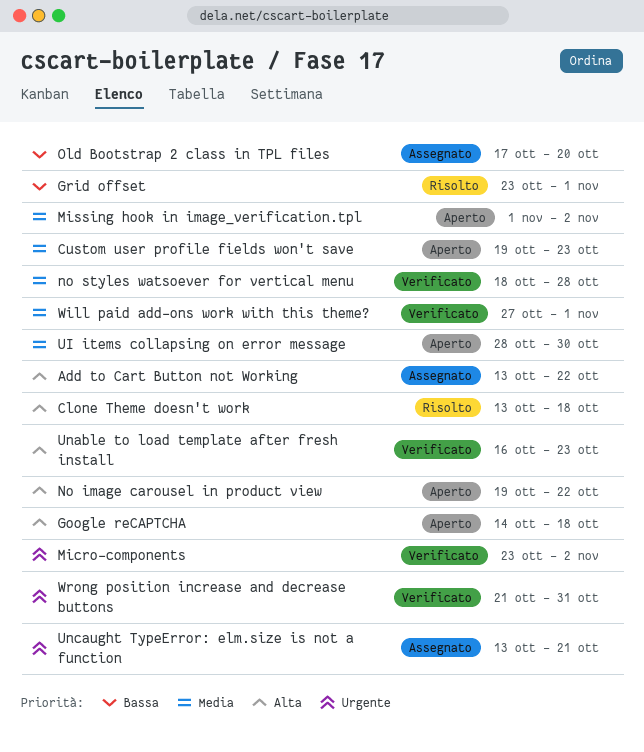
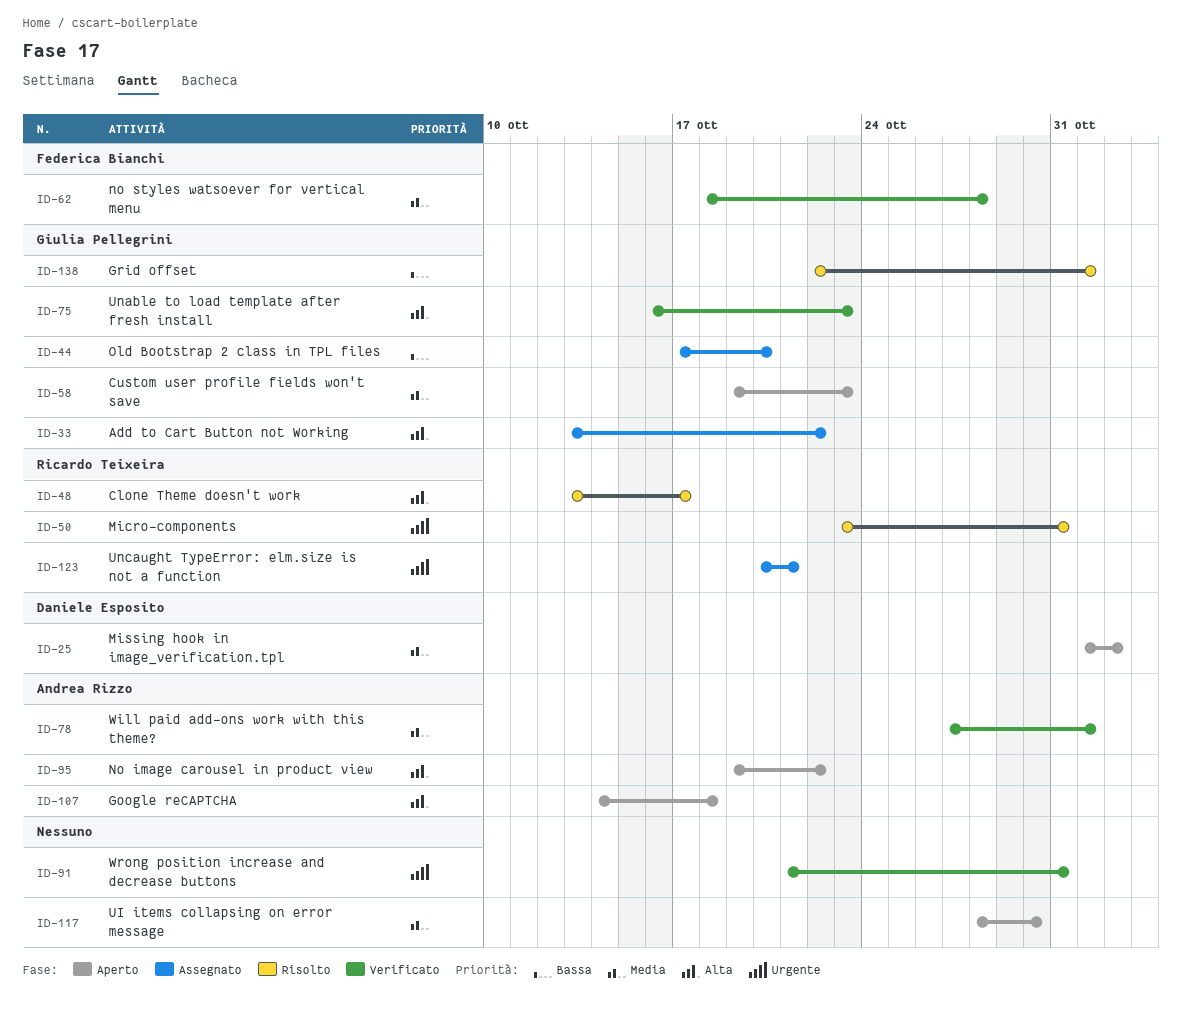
Clone Theme doesn't work, due: Oct 18 -> Oct 17
Grid offset, start: Oct 23 -> Oct 22
Micro-components, status: Verificato -> Risolto
Micro-components, due: Nov 2 -> Oct 31
Uncaught TypeError: elm.size is not a function, start: Oct 13 -> Oct 20

